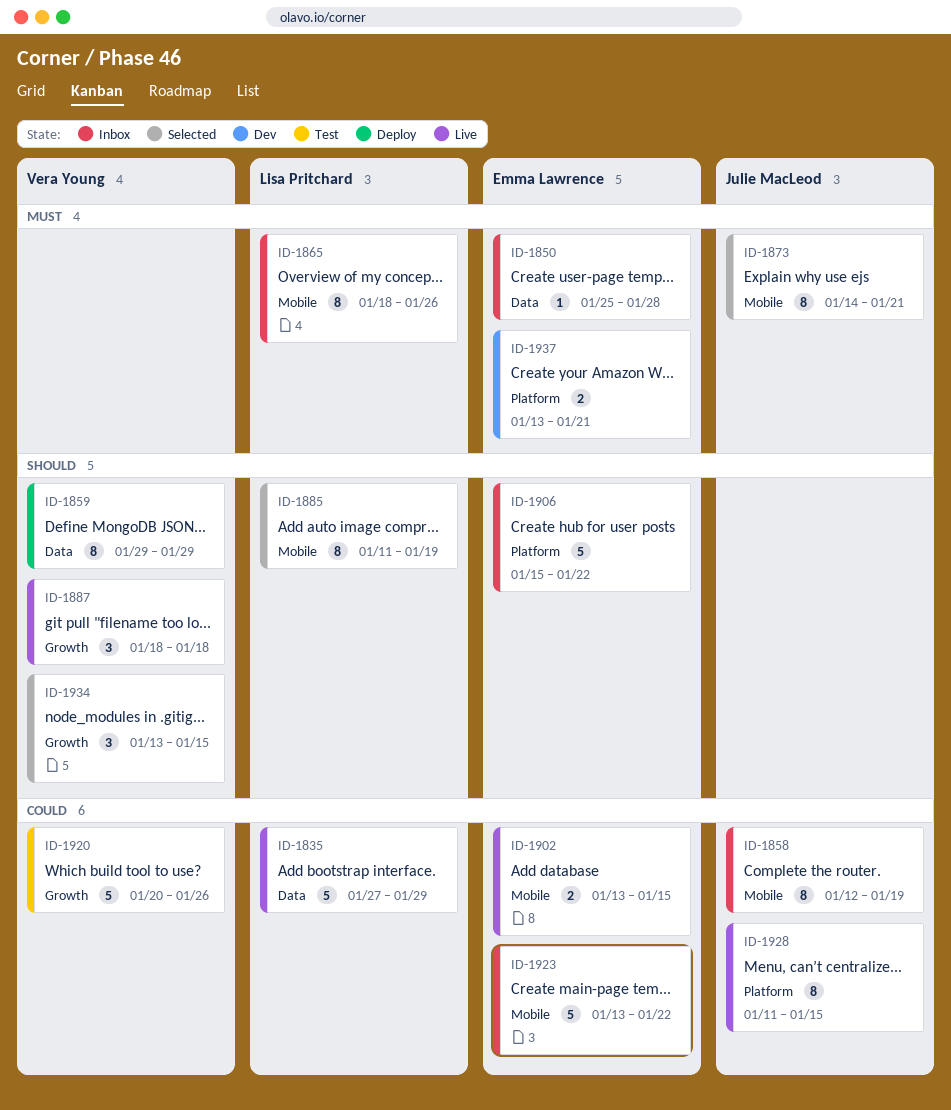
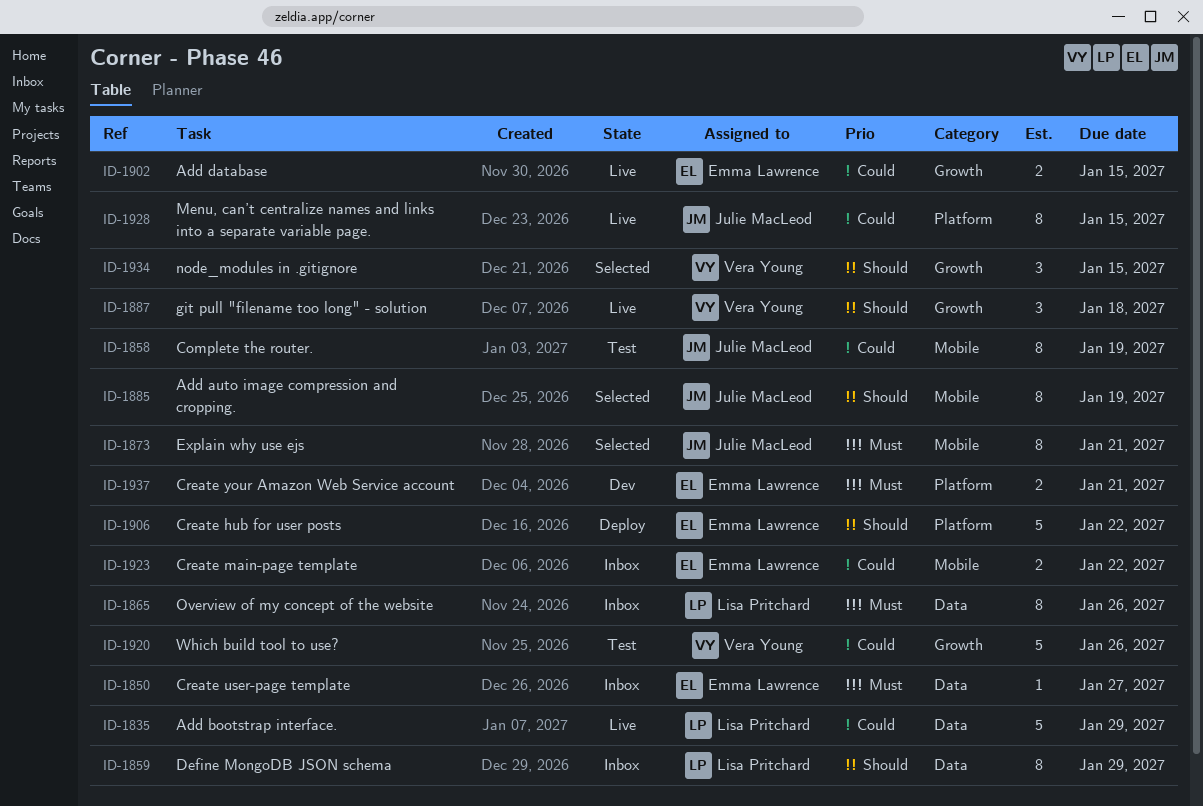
ID-1850, due: Jan 28 -> Jan 27
ID-1858, status: Inbox -> Test
ID-1859, status: Deploy -> Inbox
ID-1859, owner: Vera Young -> Lisa Pritchard
ID-1865, label: Mobile -> Data
ID-1885, owner: Lisa Pritchard -> Julie MacLeod
ID-1902, label: Mobile -> Growth
ID-1906, status: Inbox -> Deploy
ID-1923, estimate: 5 -> 2

